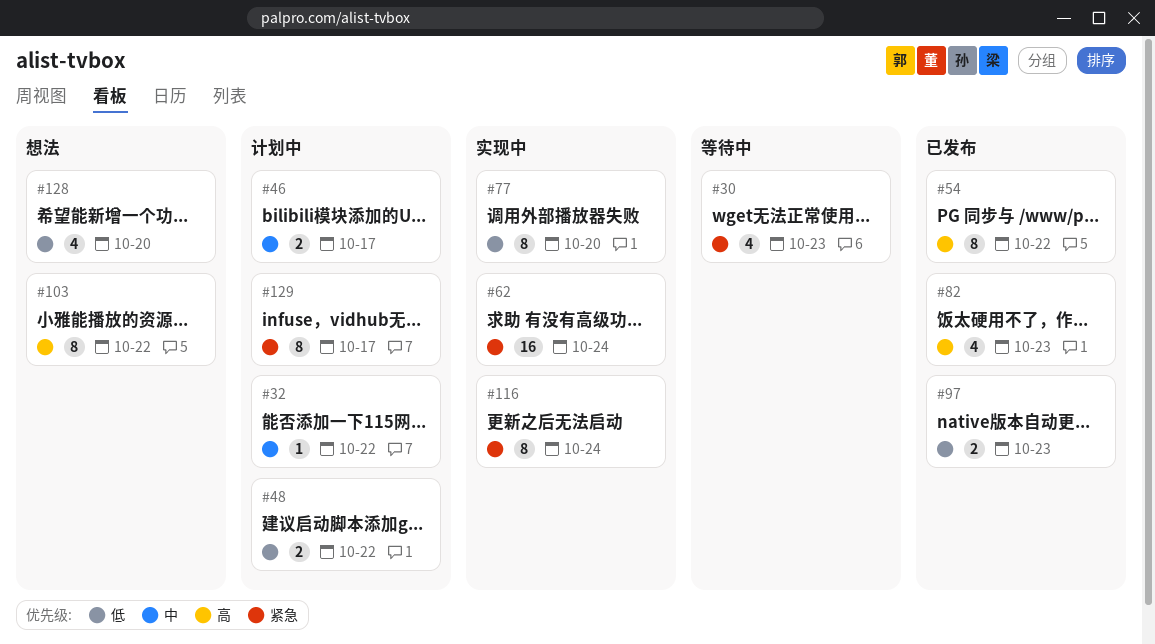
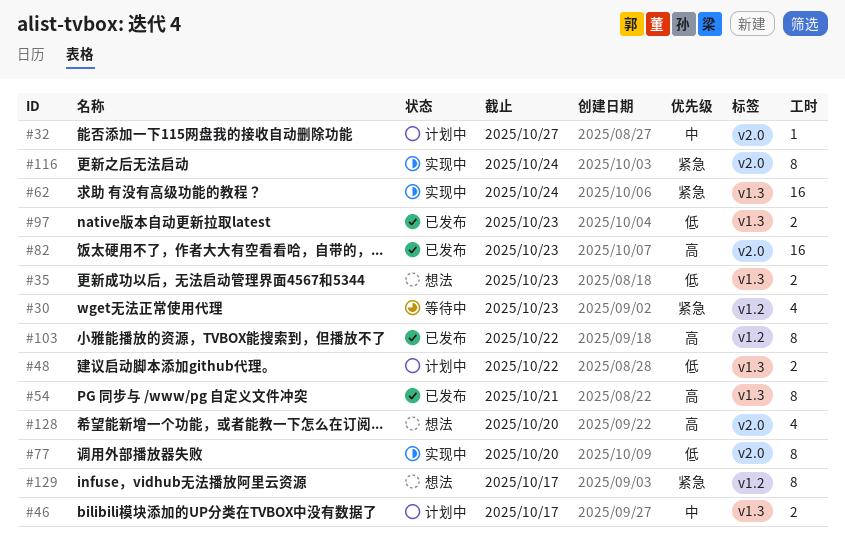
#32, due: Oct 22 -> Oct 27
#35: none -> present
#54, due: Oct 22 -> Oct 21
#82, estimate: 4 -> 16
#103, status: 想法 -> 已发布
#128, priority: 低 -> 高
#129, status: 计划中 -> 想法

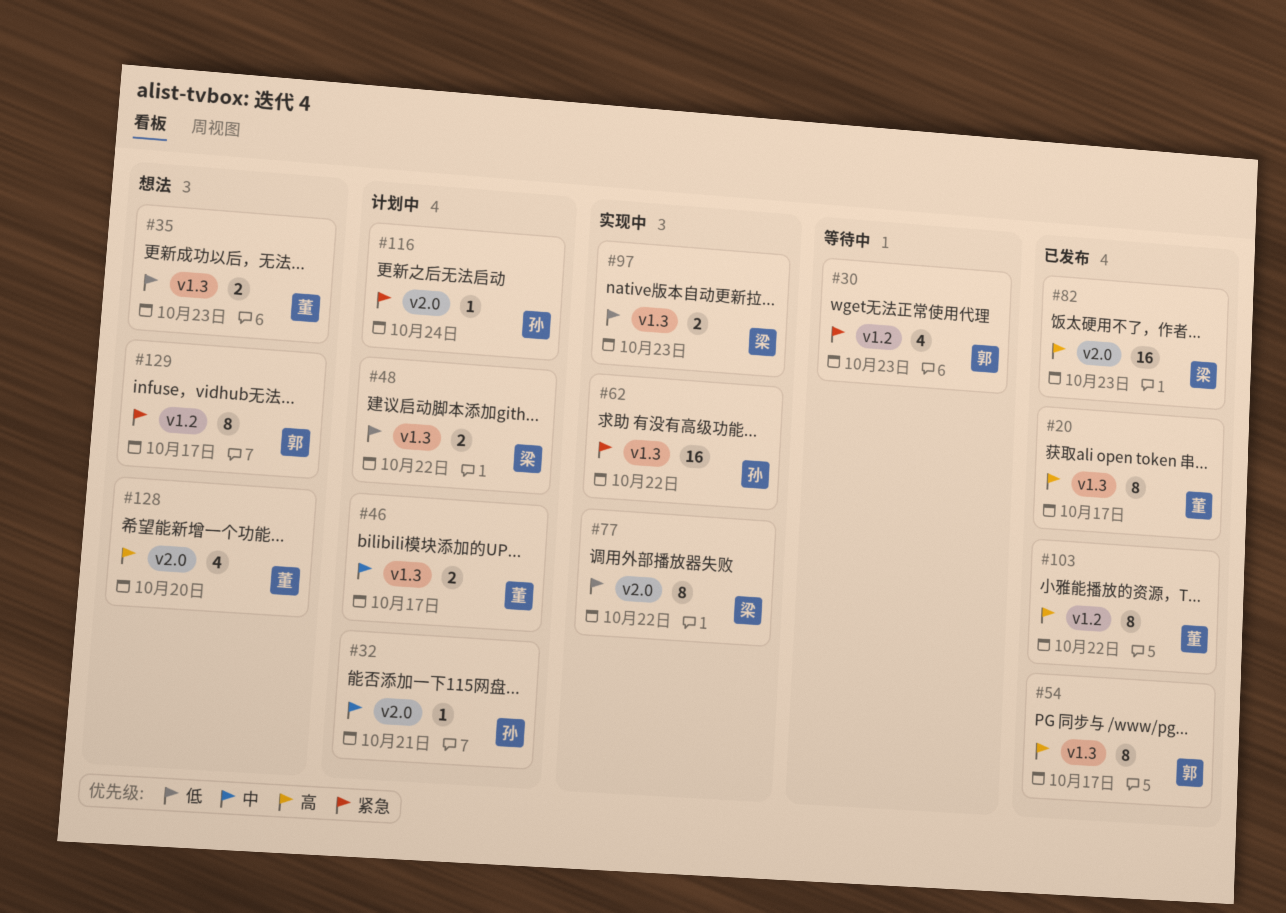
#20: none -> present
#32, due: Oct 27 -> Oct 21
#54, due: Oct 21 -> Oct 17
#62, due: Oct 24 -> Oct 22
#77, due: Oct 20 -> Oct 22
#97, status: 已发布 -> 实现中
#116, status: 实现中 -> 计划中
#116, estimate: 8 -> 1

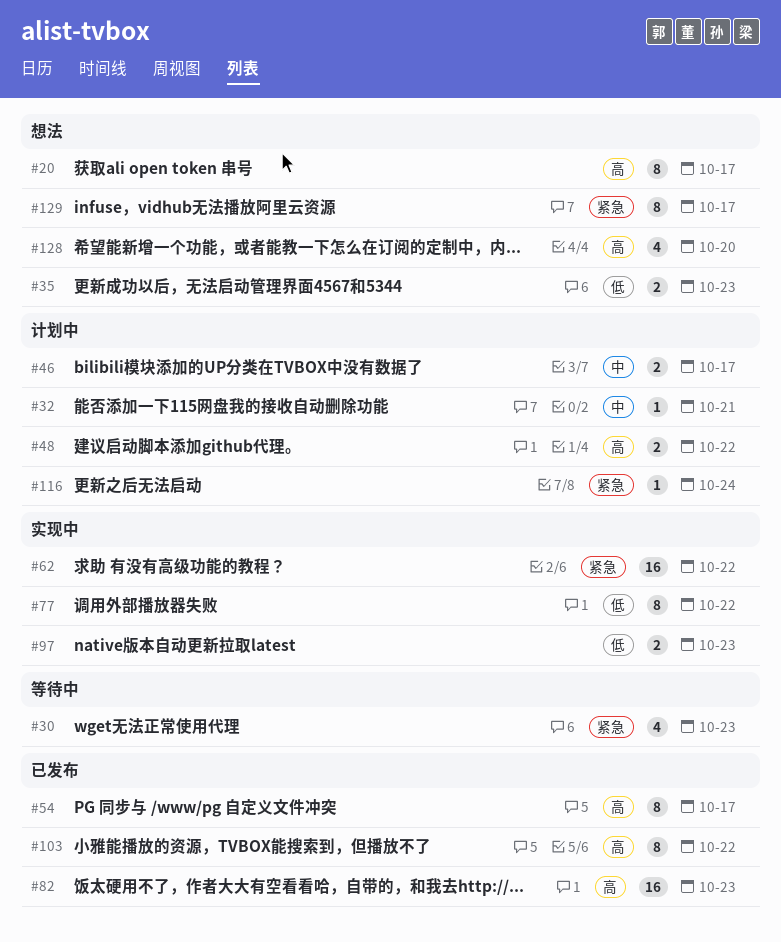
#20, status: 已发布 -> 想法
#48, priority: 低 -> 高

